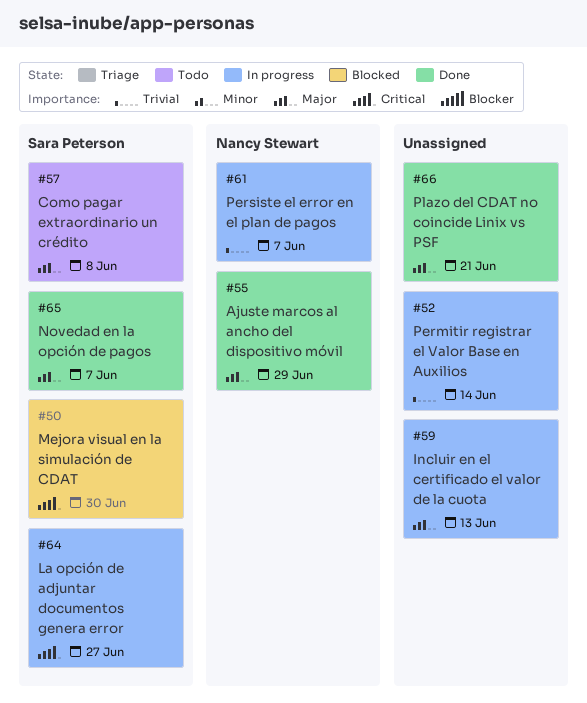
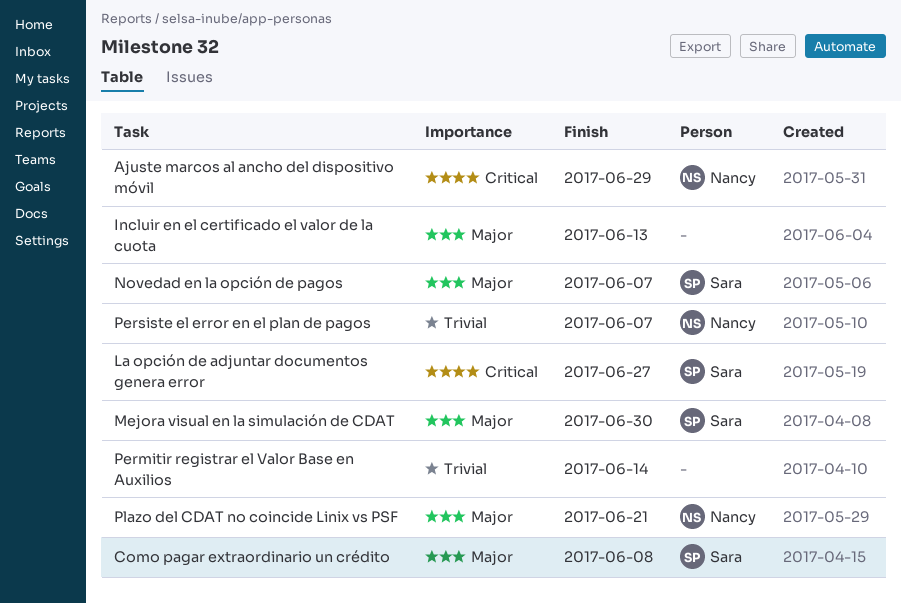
Ajuste marcos al ancho del dispositivo móvil, priority: Major -> Critical
Mejora visual en la simulación de CDAT, priority: Critical -> Major
Plazo del CDAT no coincide Linix vs PSF, owner: none -> Nancy Stewart

